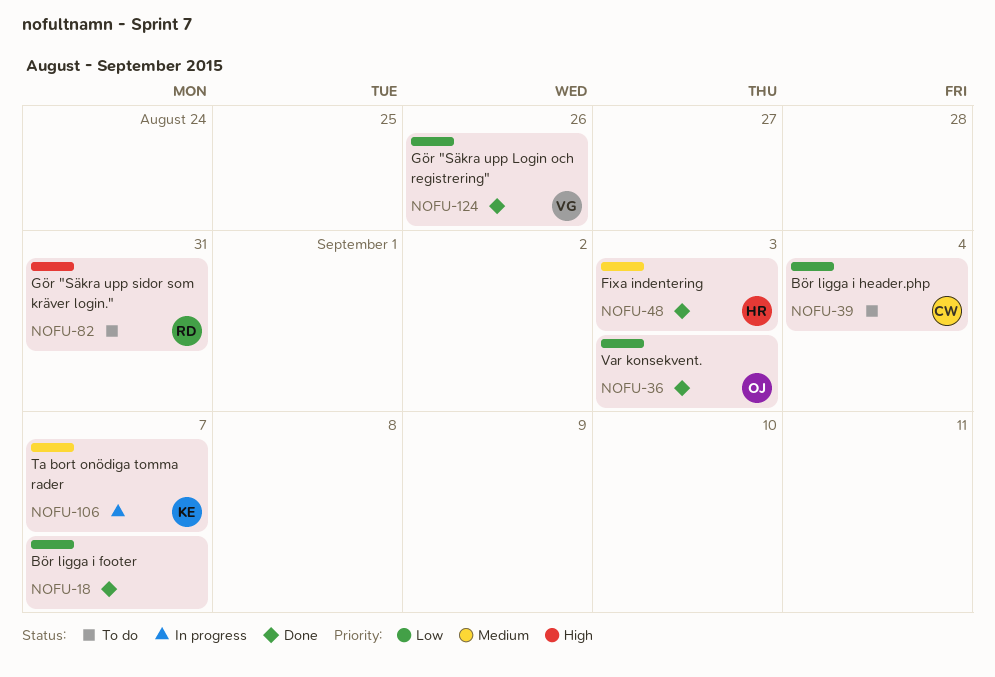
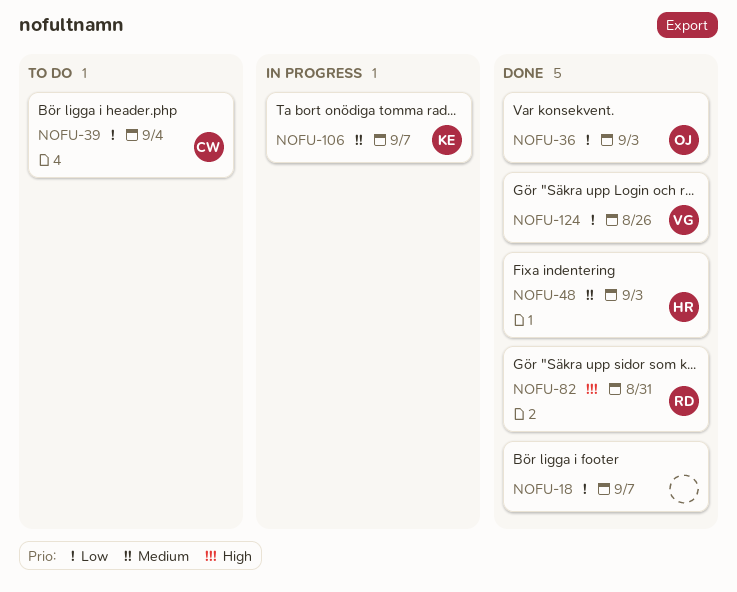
NOFU-82, status: To do -> Done

